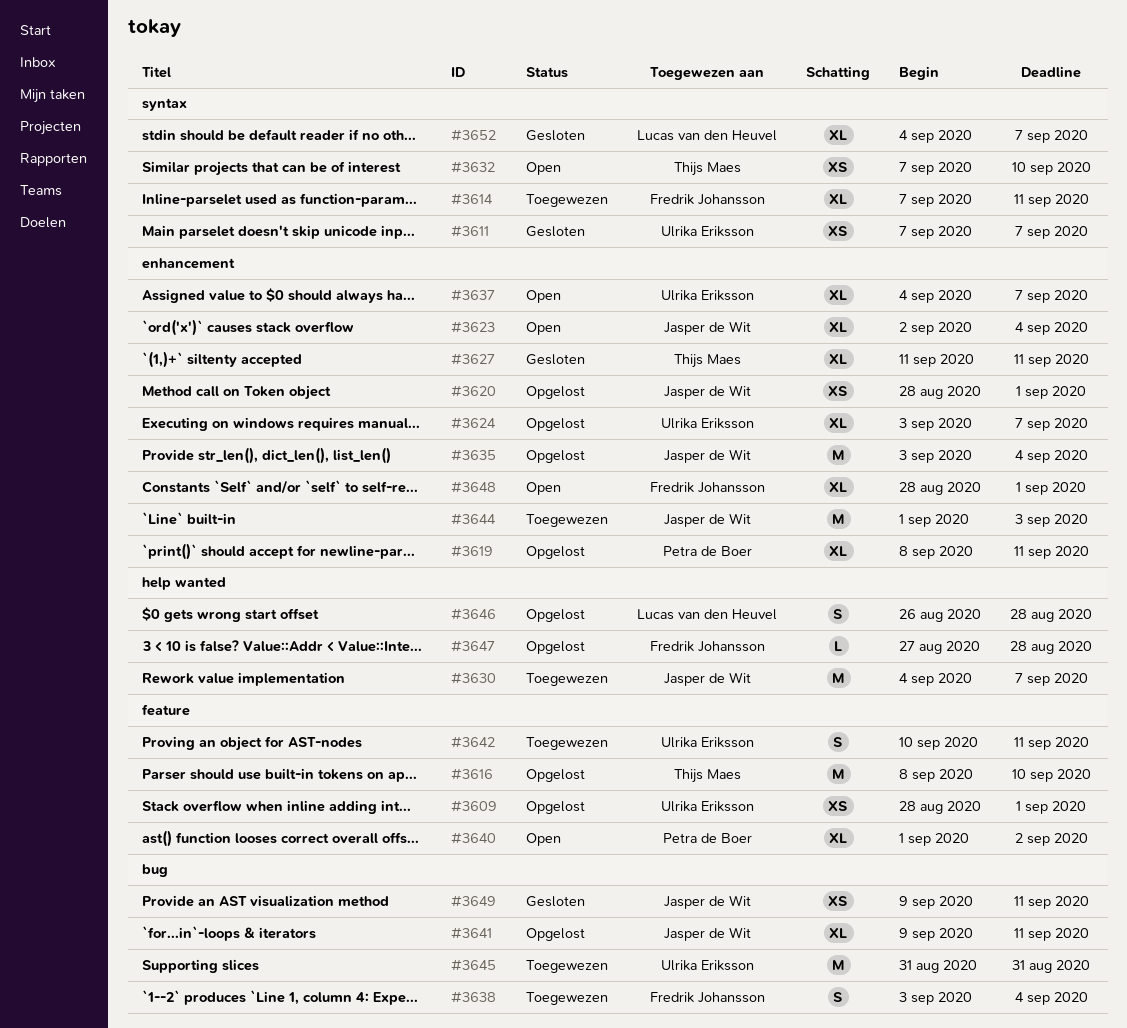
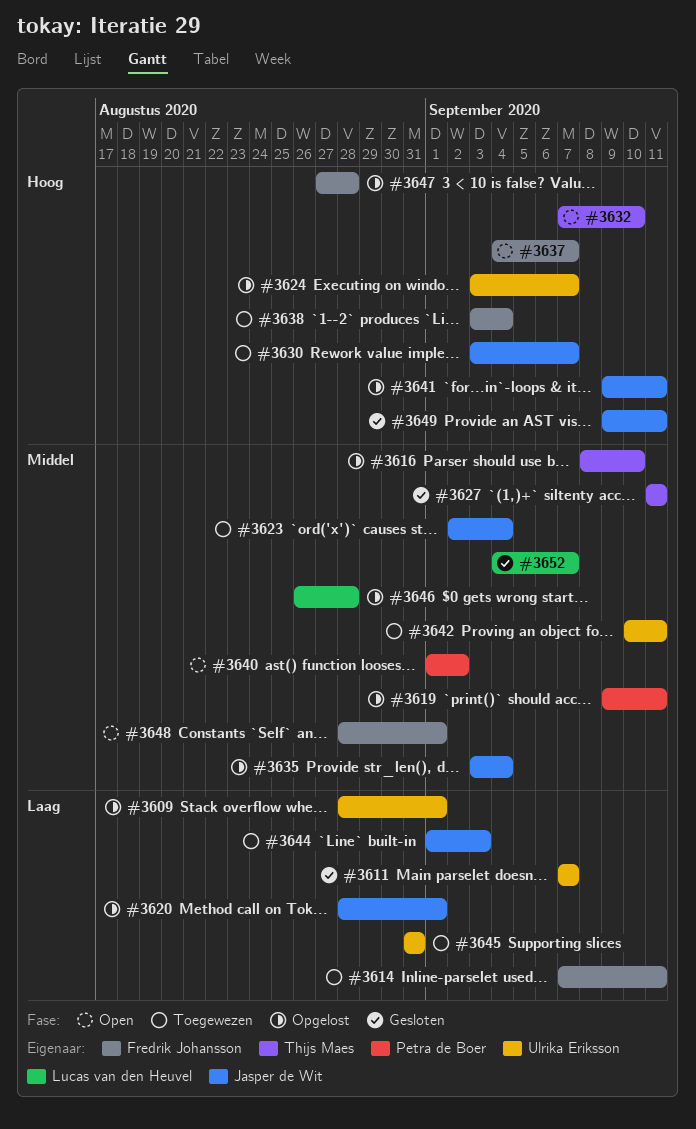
#3619, start: Sep 8 -> Sep 9
#3623, status: Open -> Toegewezen
#3630, start: Sep 4 -> Sep 3
#3637, owner: Ulrika Eriksson -> Fredrik Johansson

